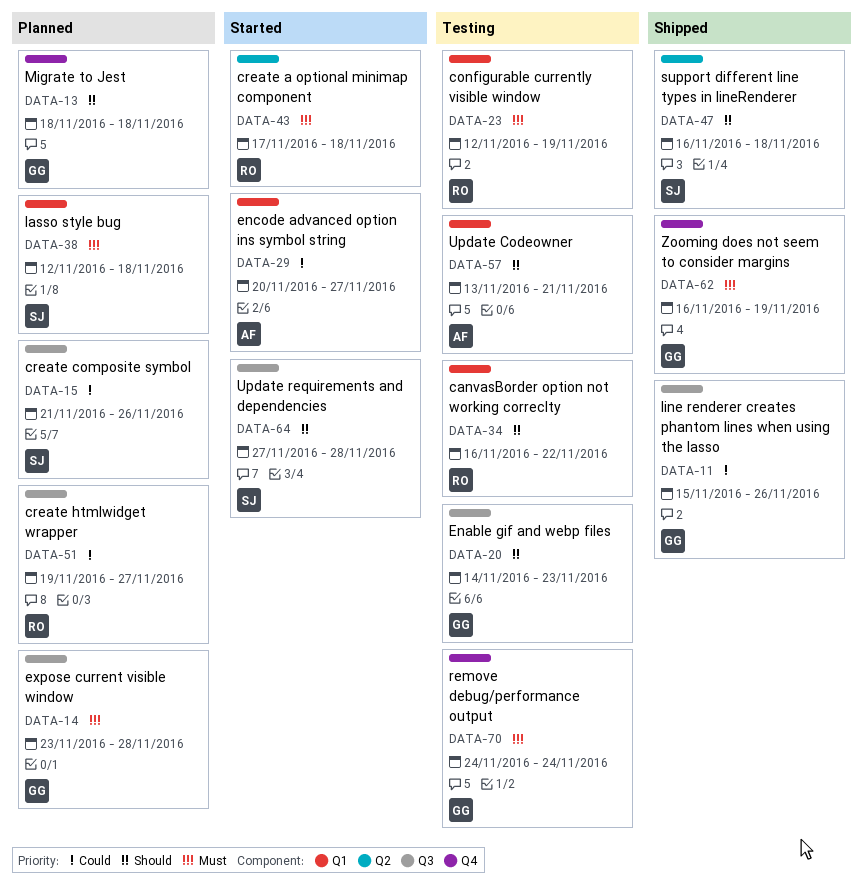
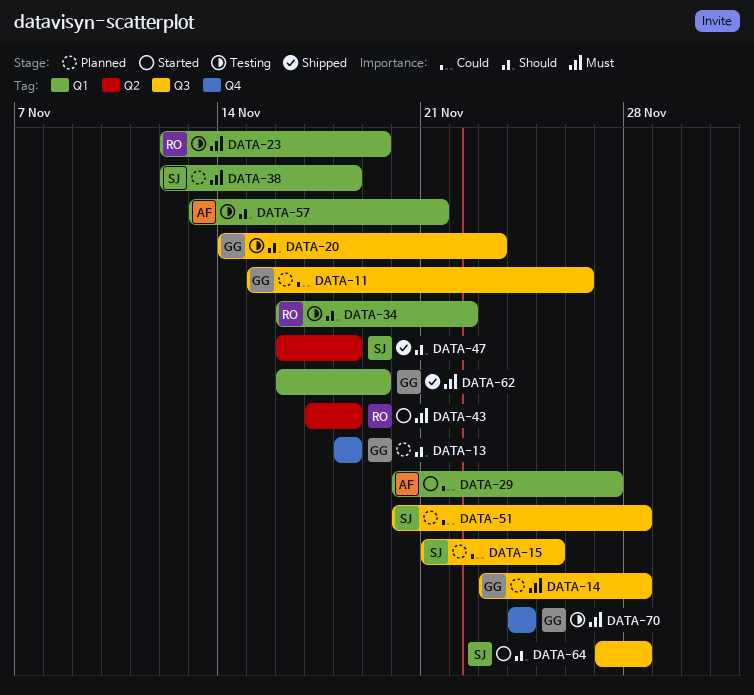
DATA-11, status: Shipped -> Planned
DATA-15, due: Nov 26 -> Nov 25
DATA-51, owner: RO -> SJ
DATA-51, start: Nov 19 -> Nov 20
DATA-51, due: Nov 27 -> Nov 28
DATA-62, label: Q4 -> Q1

